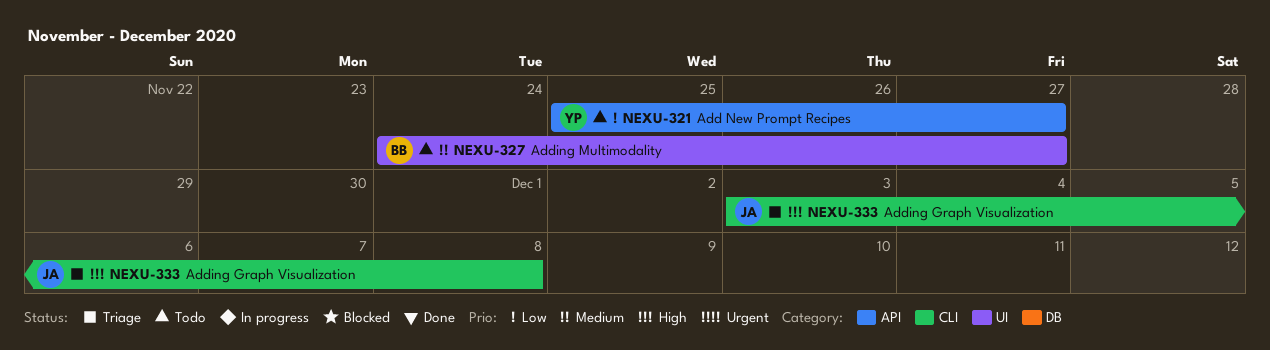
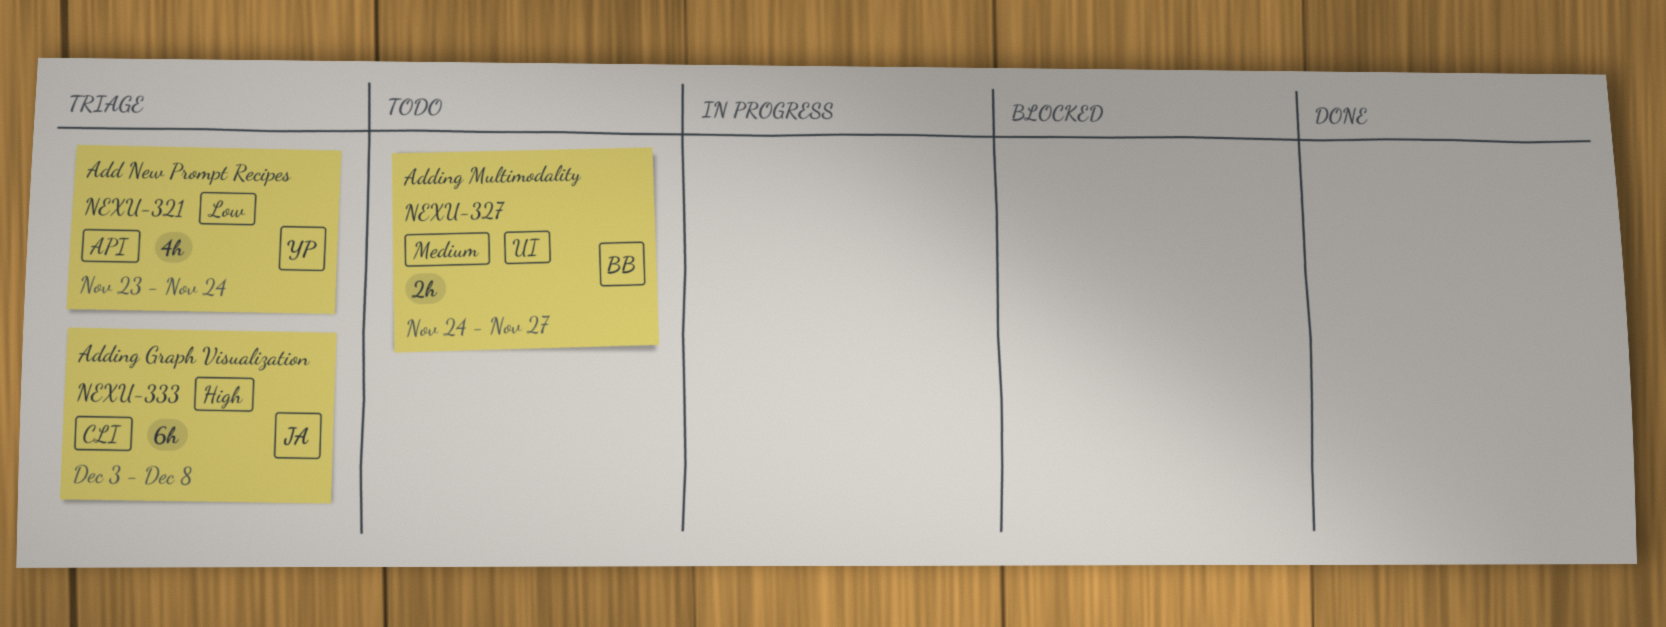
NEXU-321, status: Todo -> Triage
NEXU-321, start: Nov 25 -> Nov 23
NEXU-321, due: Nov 27 -> Nov 24

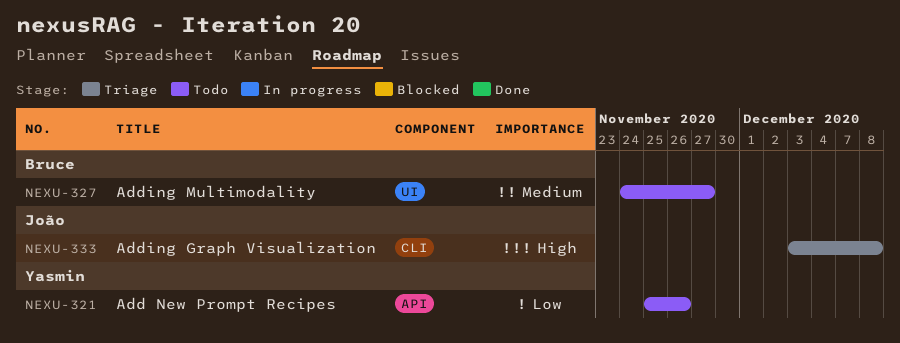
NEXU-321, status: Triage -> Todo
NEXU-321, start: Nov 23 -> Nov 25
NEXU-321, due: Nov 24 -> Nov 26

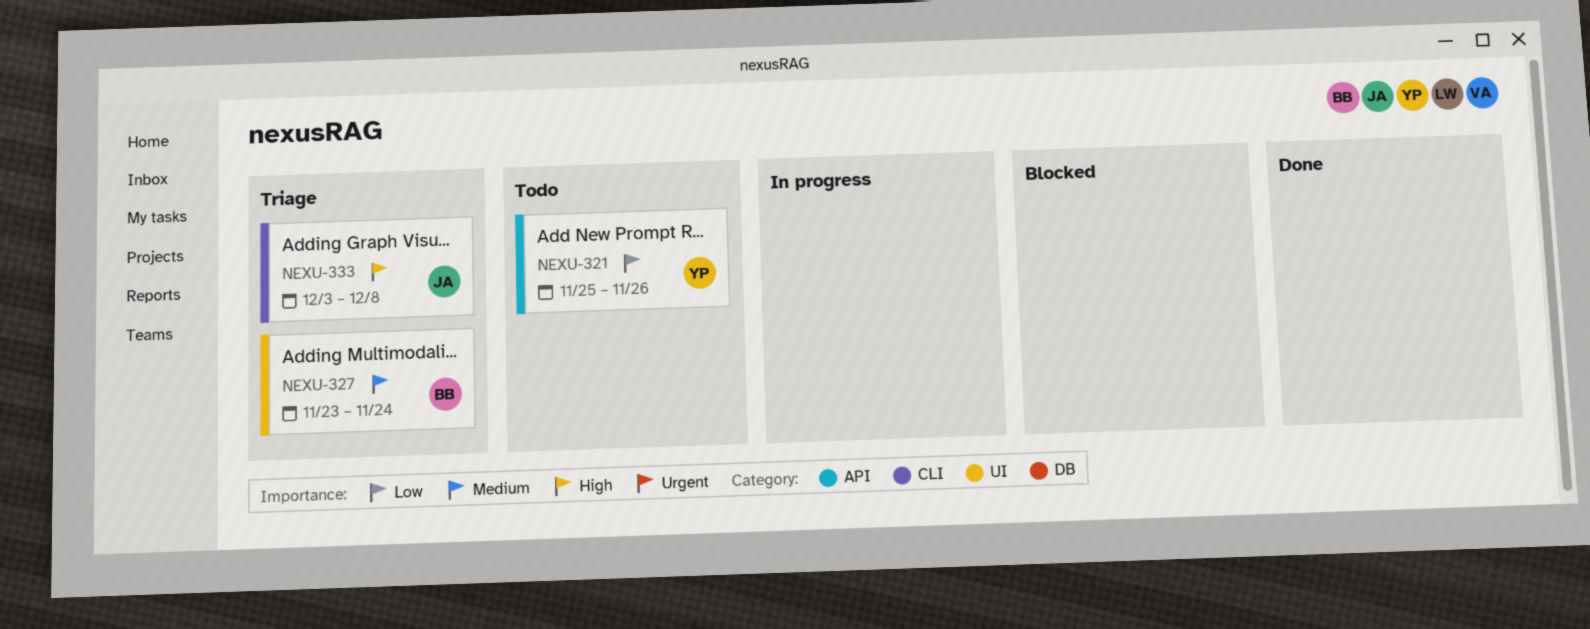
NEXU-327, status: Todo -> Triage
NEXU-327, start: Nov 24 -> Nov 23
NEXU-327, due: Nov 27 -> Nov 24

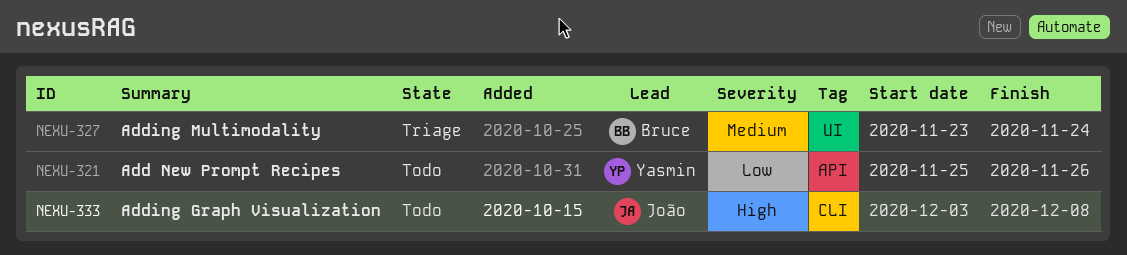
NEXU-333, status: Triage -> Todo

